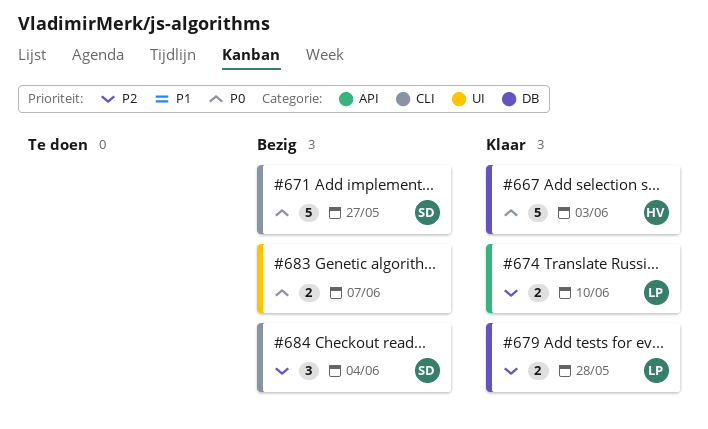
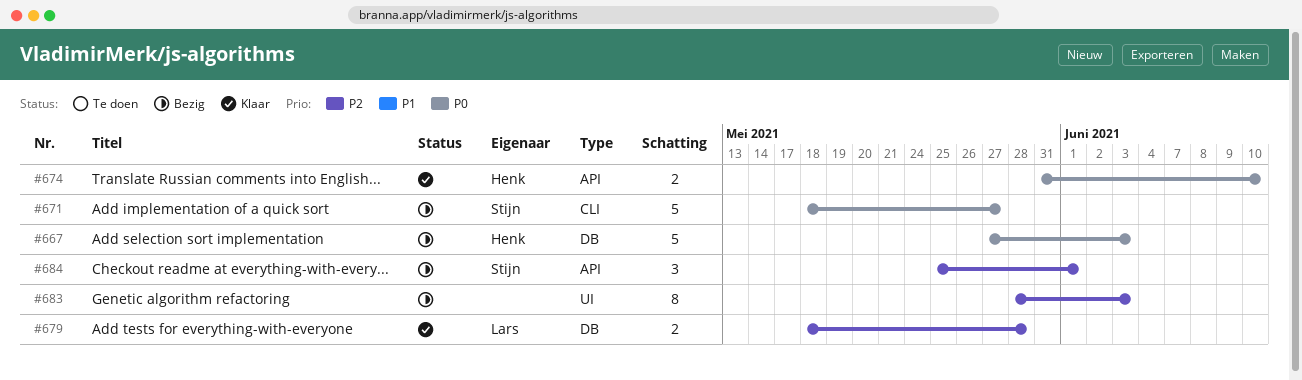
#667, status: Klaar -> Bezig
#674, owner: Lars -> Henk
#674, priority: P2 -> P0
#683, priority: P0 -> P2
#683, estimate: 2 -> 8
#683, due: Jun 7 -> Jun 3
#684, label: CLI -> API
#684, due: Jun 4 -> Jun 1

